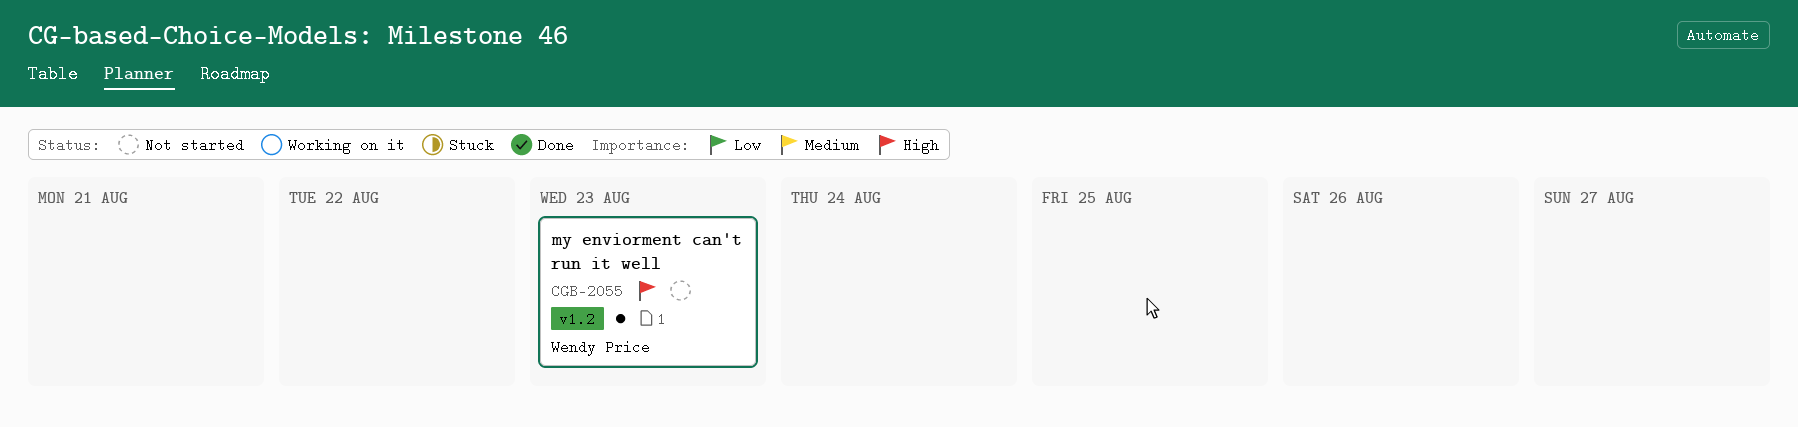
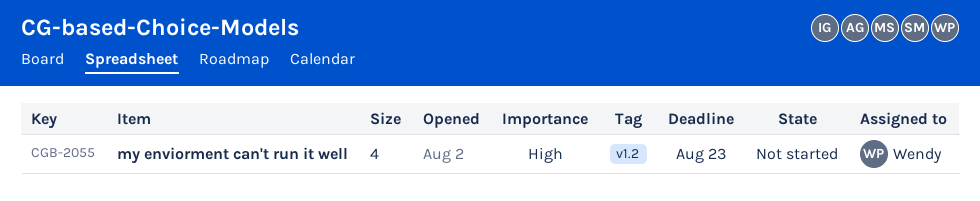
CGB-2055, estimate: 1 -> 4

